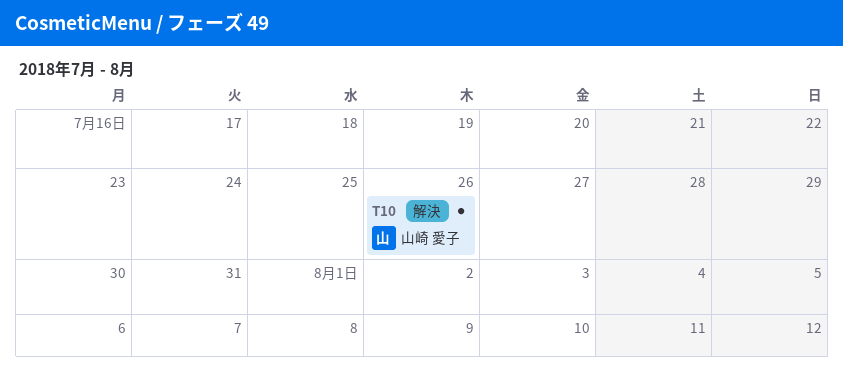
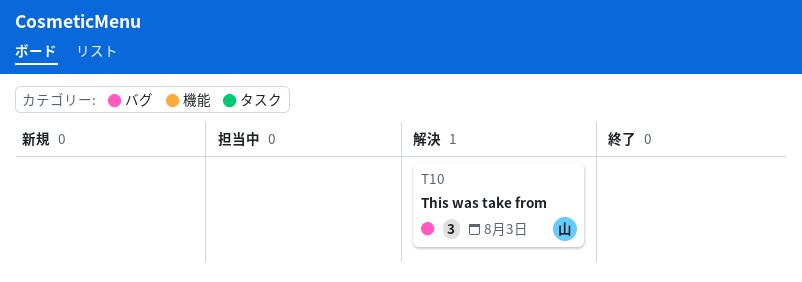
T10, estimate: 1 -> 3
T10, due: Jul 26 -> Aug 3

